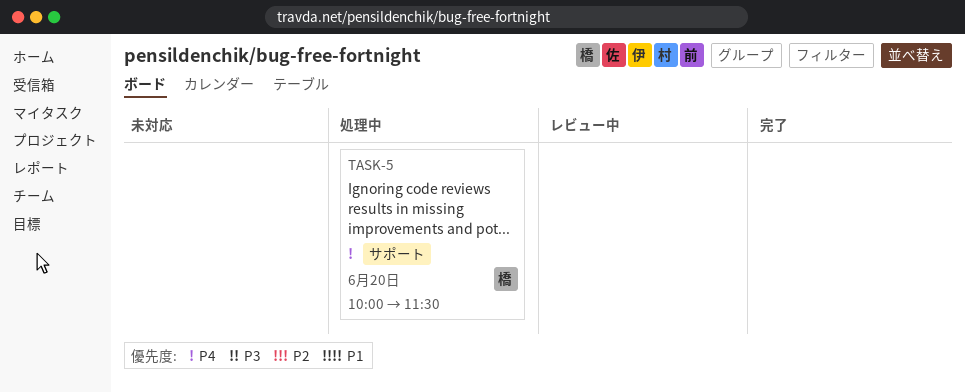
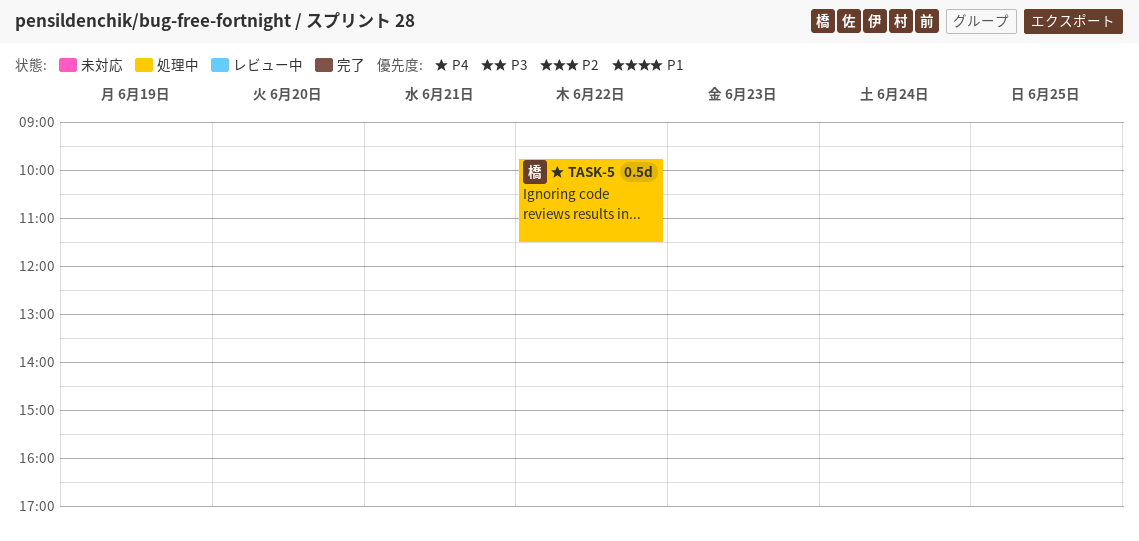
TASK-5, day: Jun 20 -> Jun 22
TASK-5, begins: 10:00 -> 09:45

